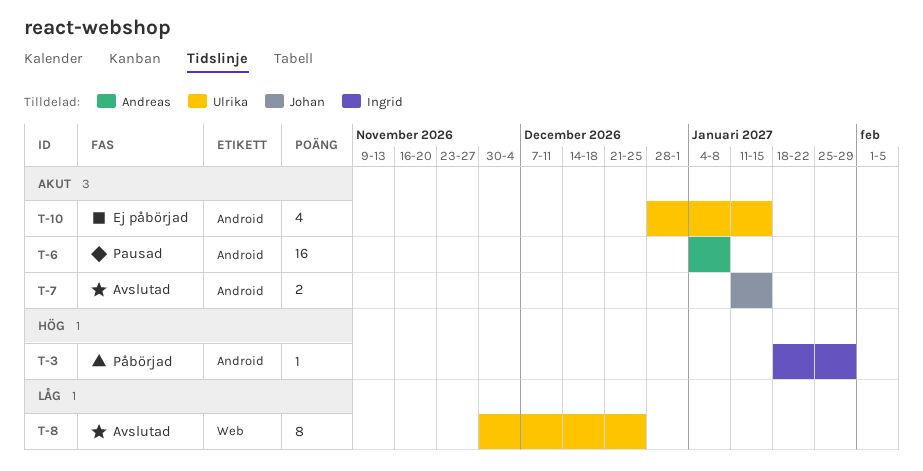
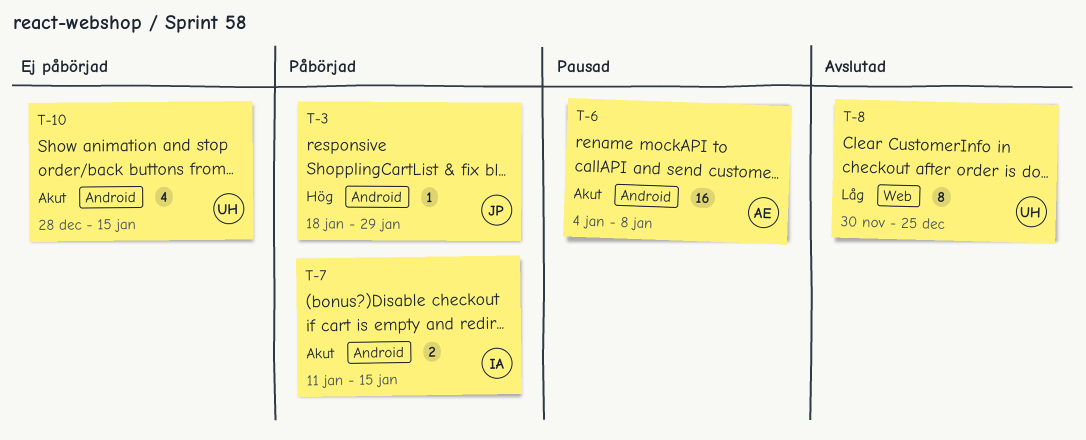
T-3, owner: Ingrid -> Johan
T-7, status: Avslutad -> Påbörjad
T-7, owner: Johan -> Ingrid

